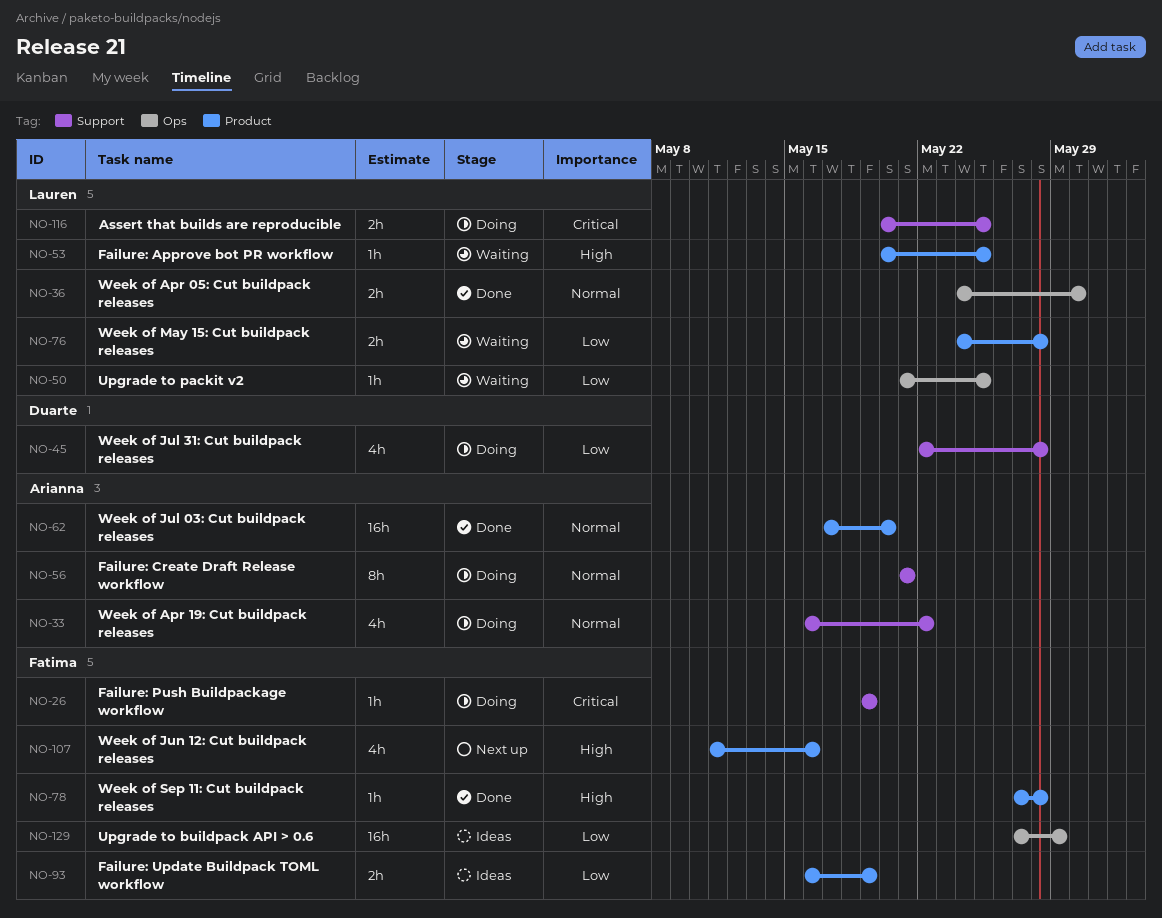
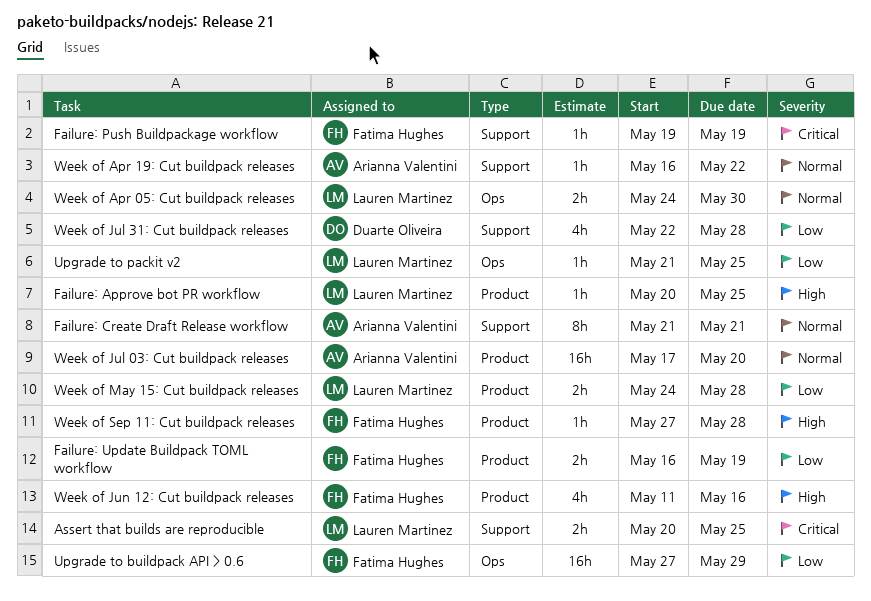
Week of Apr 19: Cut buildpack releases, estimate: 4h -> 1h

